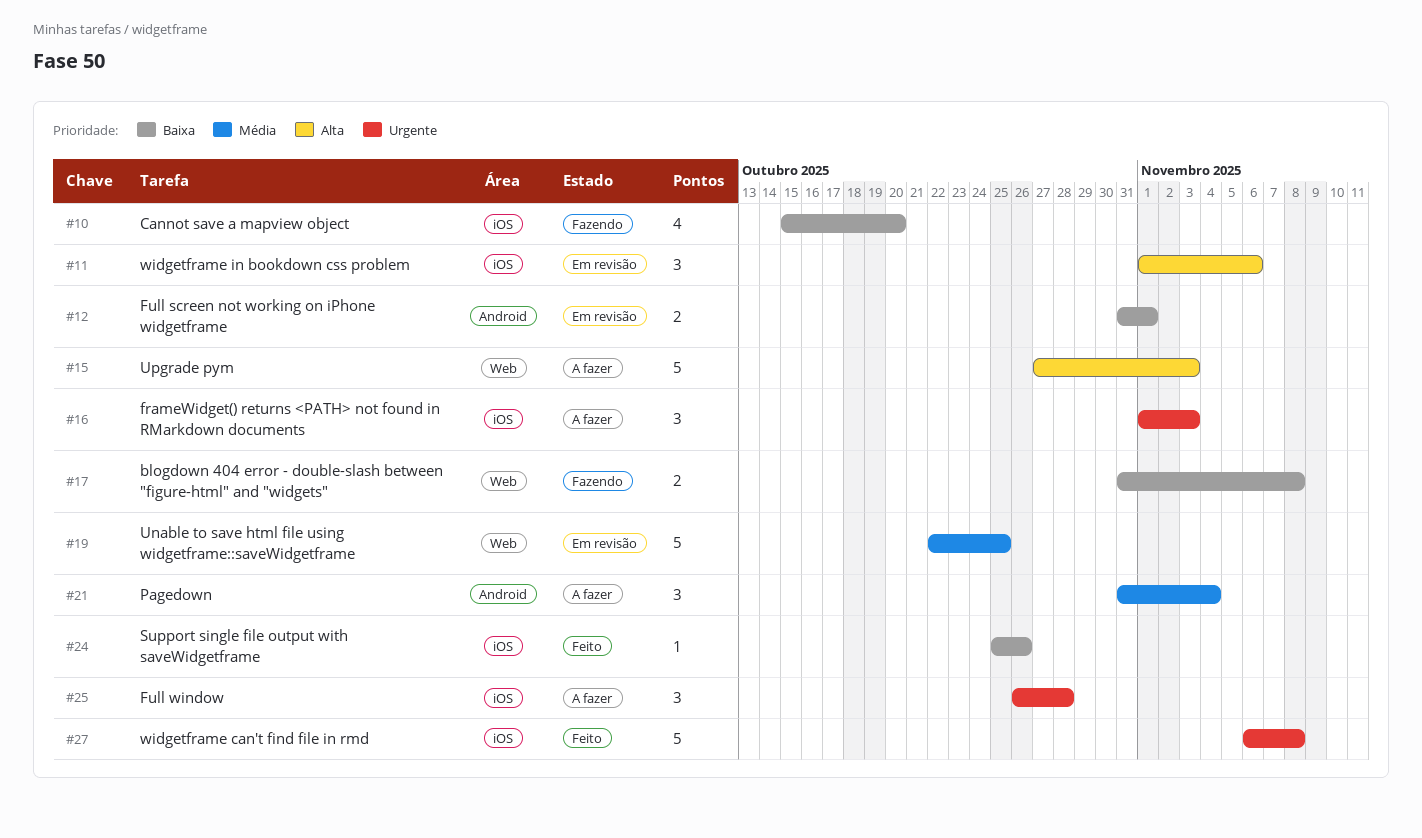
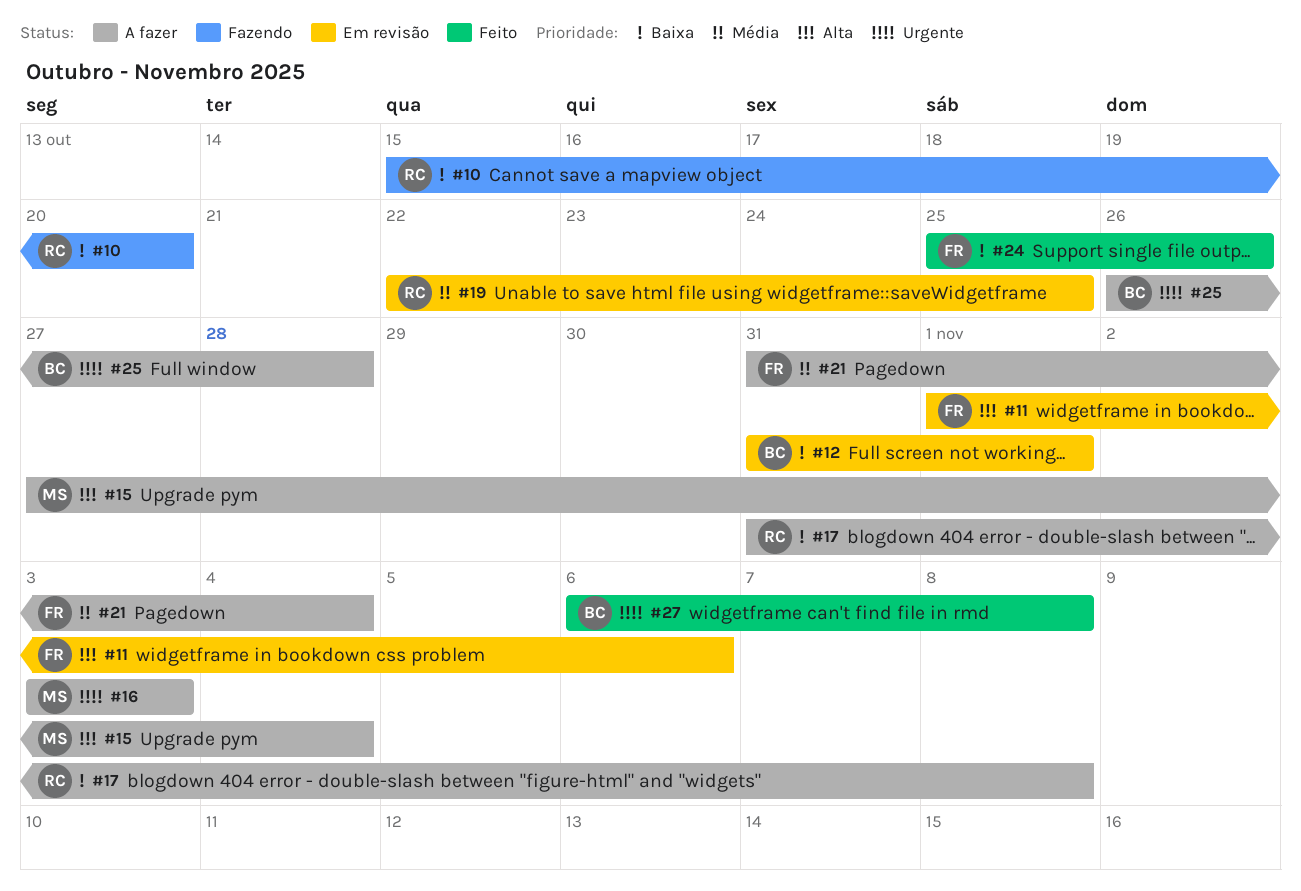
#15, due: Nov 3 -> Nov 4
#16, start: Nov 1 -> Nov 3
#17, status: Fazendo -> A fazer

